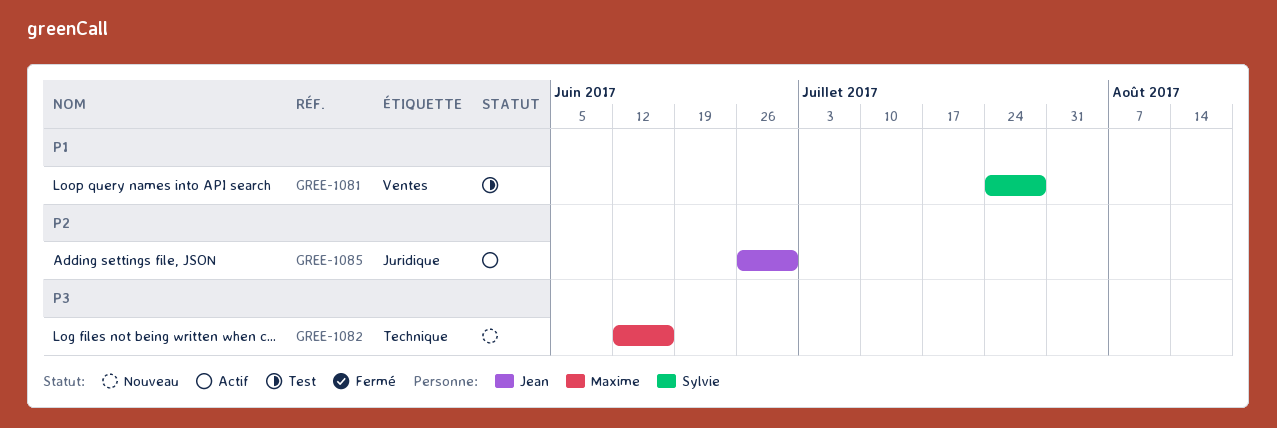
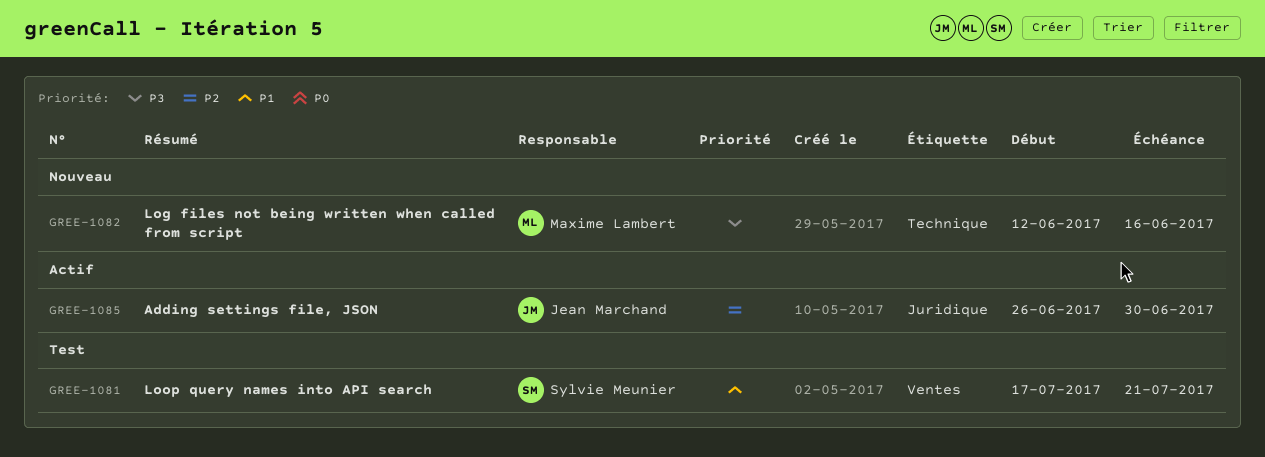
GREE-1081, start: Jul 24 -> Jul 17
GREE-1081, due: Jul 28 -> Jul 21

